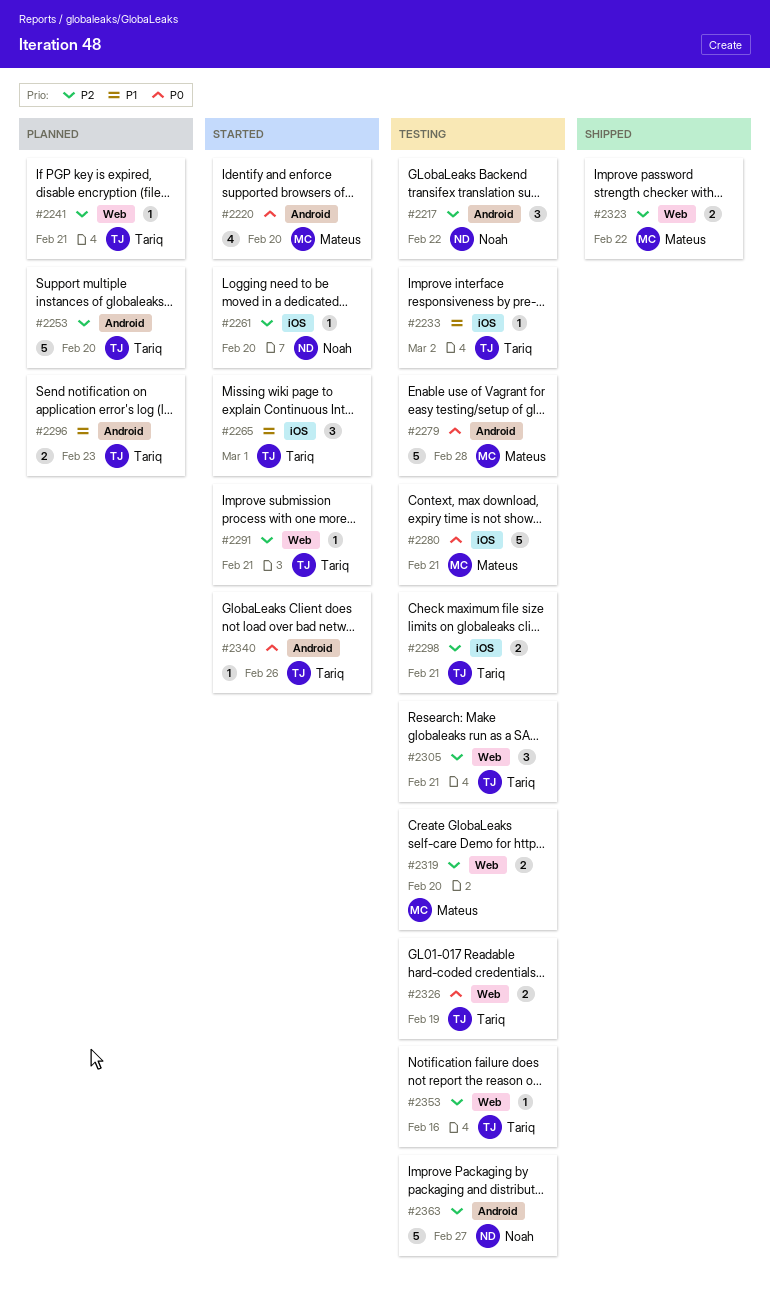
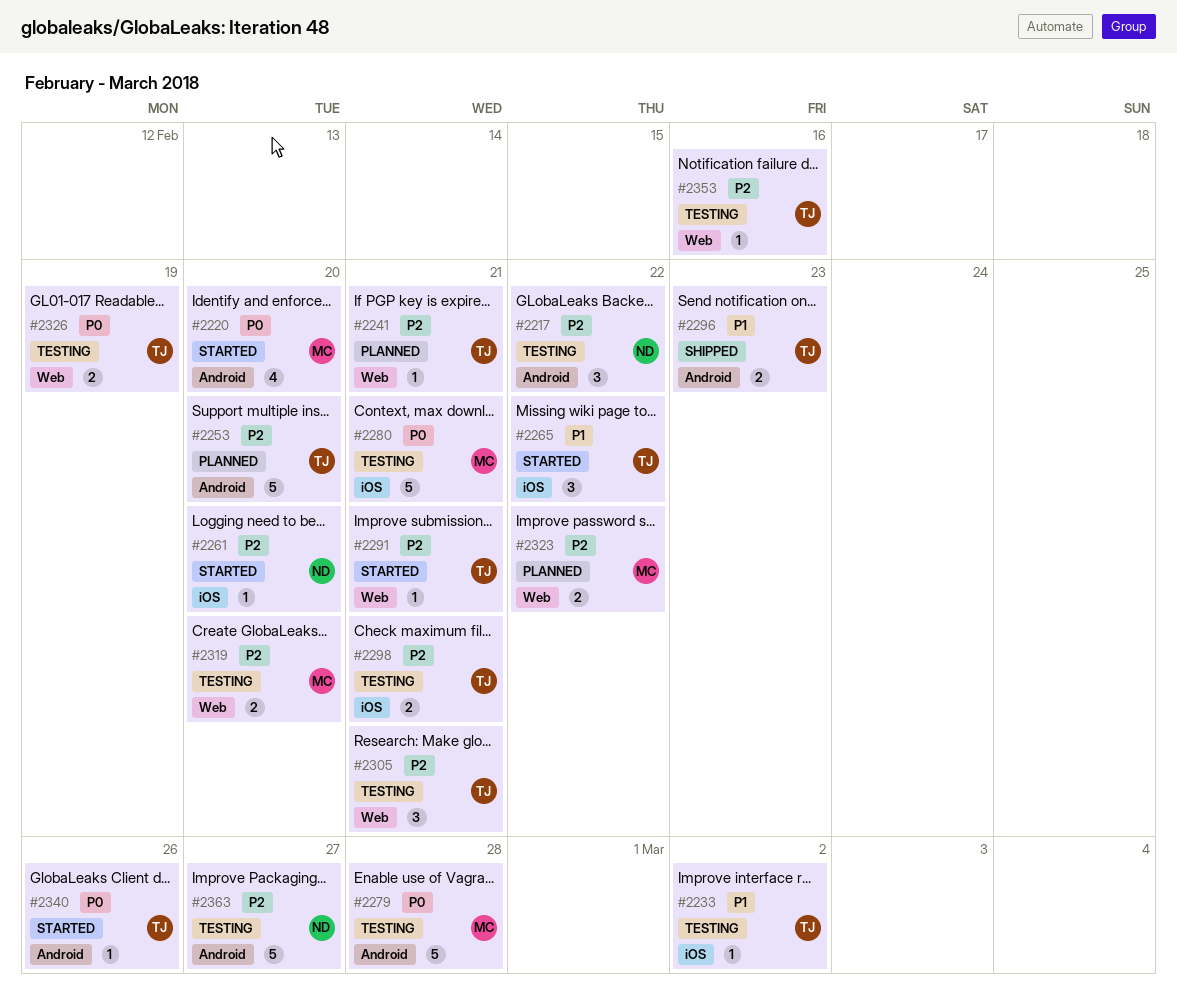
#2265, due: Mar 1 -> Feb 22
#2296, status: Planned -> Shipped
#2323, status: Shipped -> Planned

